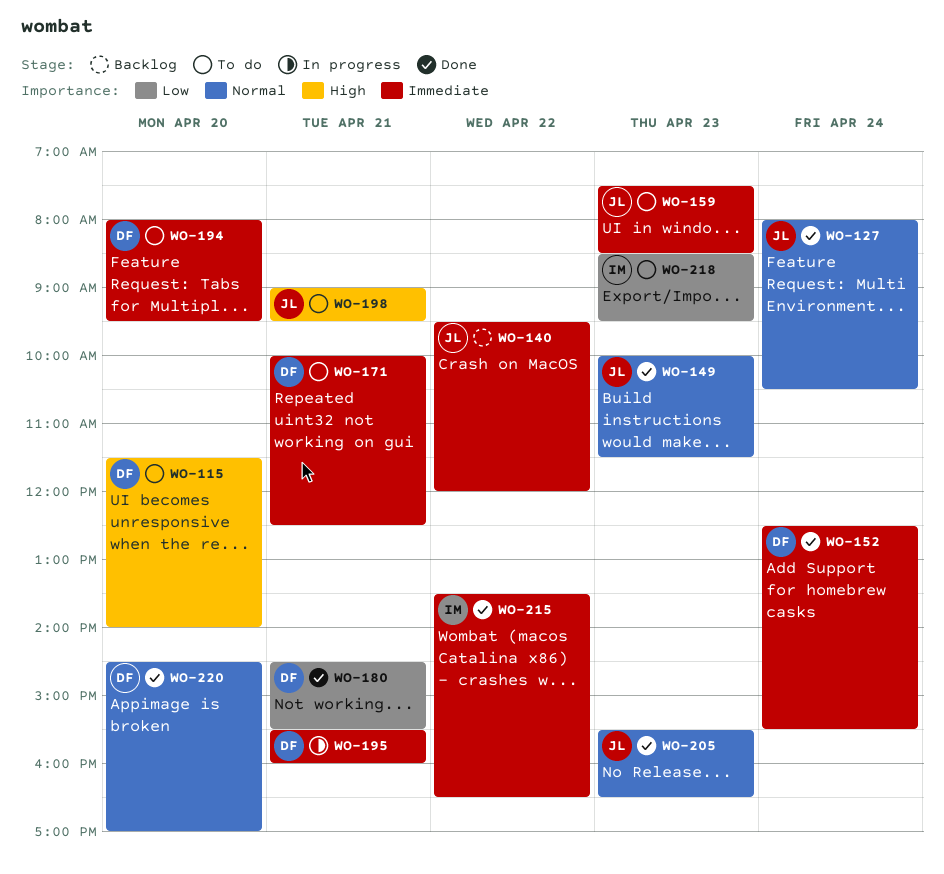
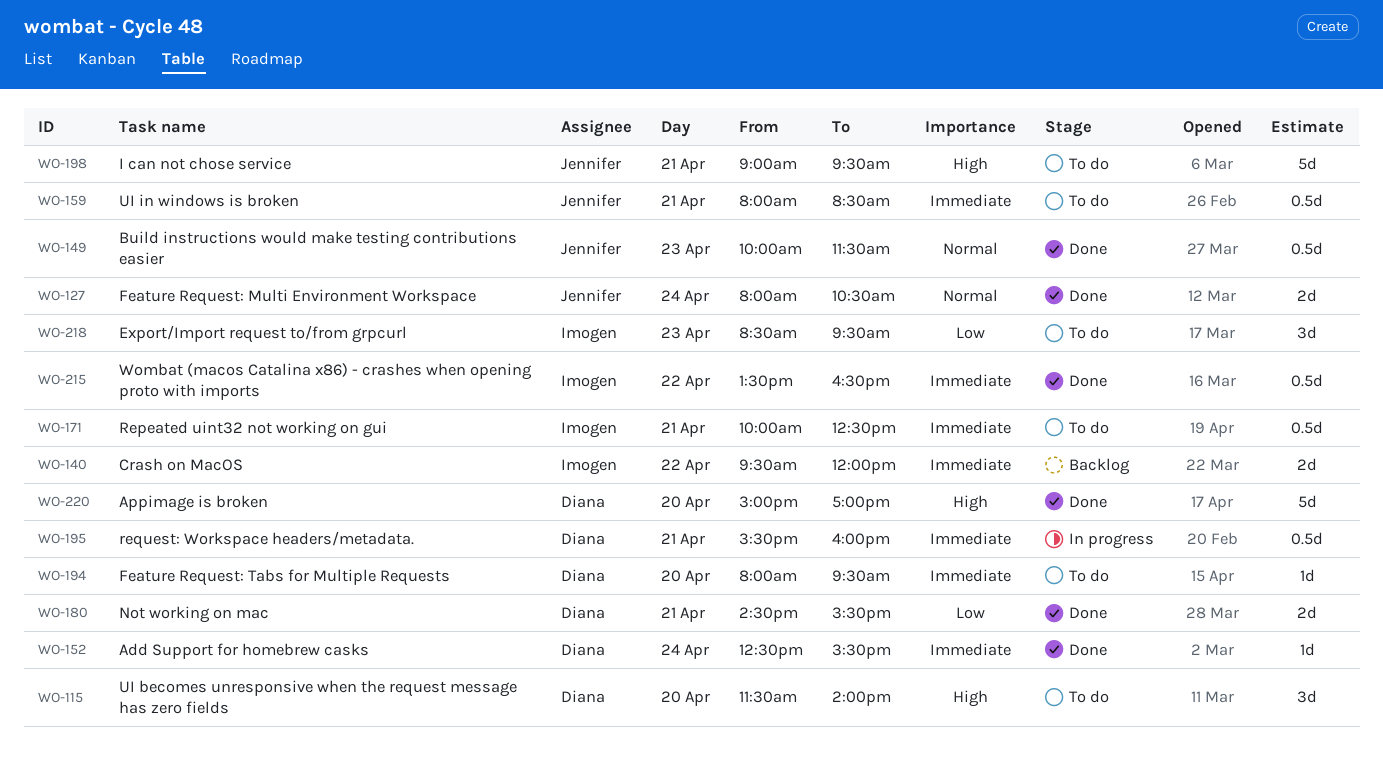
WO-140, owner: Jennifer -> Imogen
WO-159, day: Apr 23 -> Apr 21
WO-159, begins: 07:30 -> 08:00
WO-171, owner: Diana -> Imogen
WO-205: present -> none
WO-220, priority: Normal -> High
WO-220, begins: 14:30 -> 15:00

